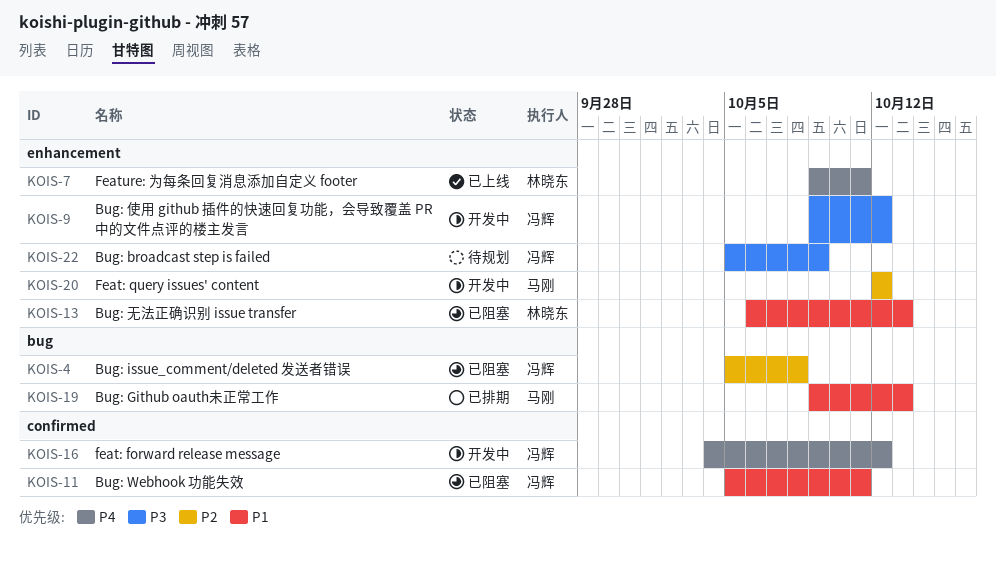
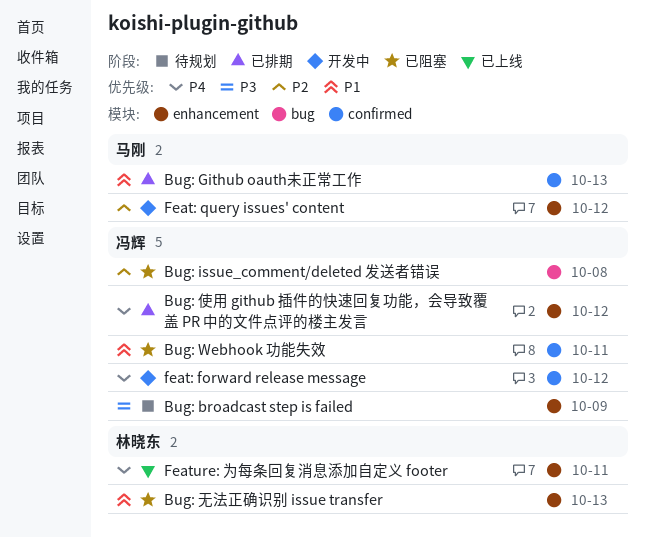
Bug: Github oauth未正常工作, label: bug -> confirmed
Bug: 使用 github 插件的快速回复功能，会导致覆盖 PR 中的文件点评的楼主发言, status: 开发中 -> 已排期
Bug: 使用 github 插件的快速回复功能，会导致覆盖 PR 中的文件点评的楼主发言, priority: P3 -> P4

